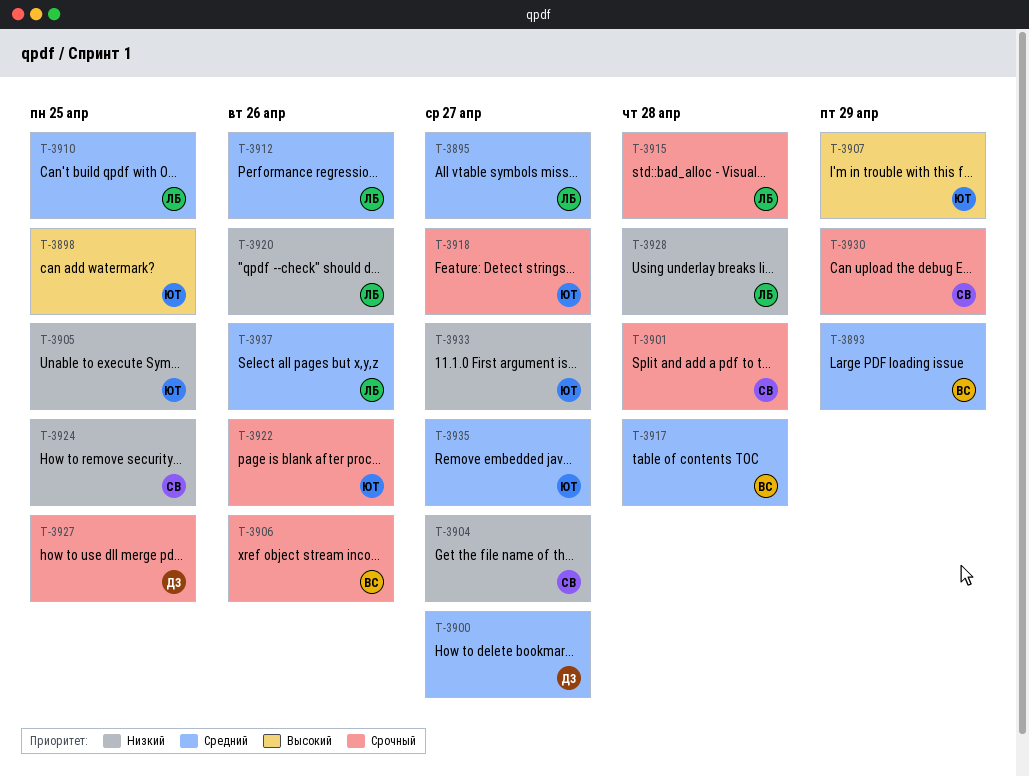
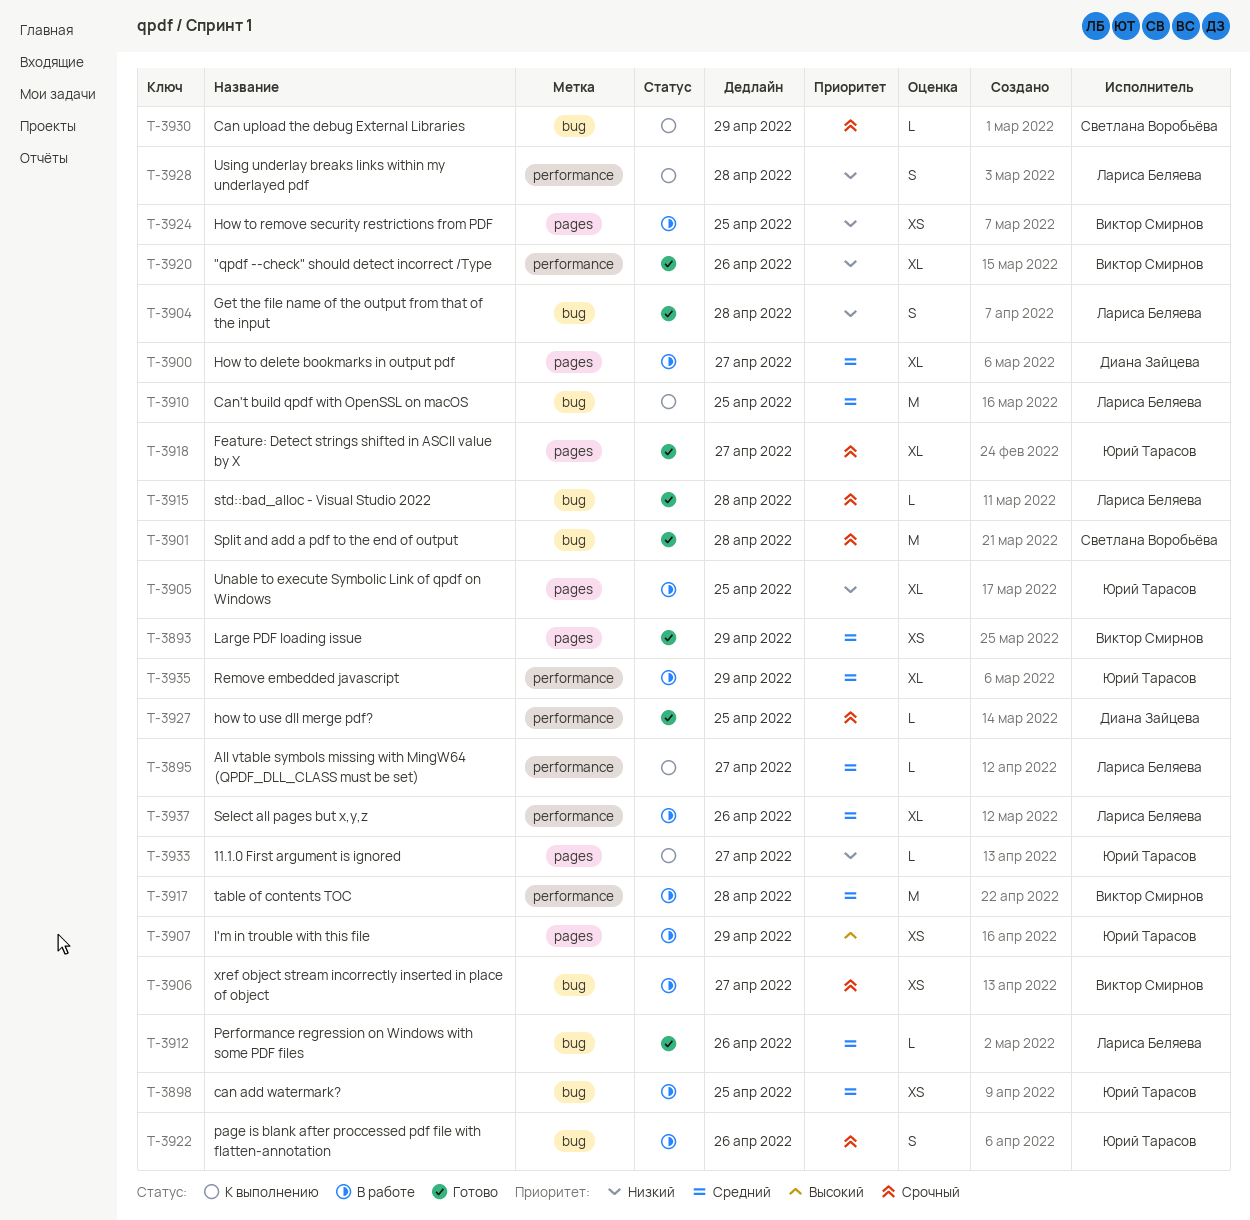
T-3898, priority: Высокий -> Средний
T-3904, owner: Светлана Воробьёва -> Лариса Беляева
T-3904, due: Apr 27 -> Apr 28
T-3906, due: Apr 26 -> Apr 27
T-3920, owner: Лариса Беляева -> Виктор Смирнов
T-3924, owner: Светлана Воробьёва -> Виктор Смирнов
T-3935, due: Apr 27 -> Apr 29

